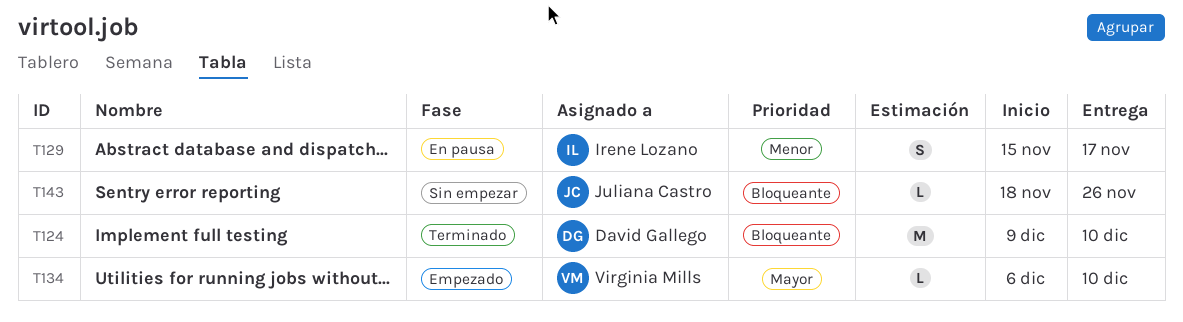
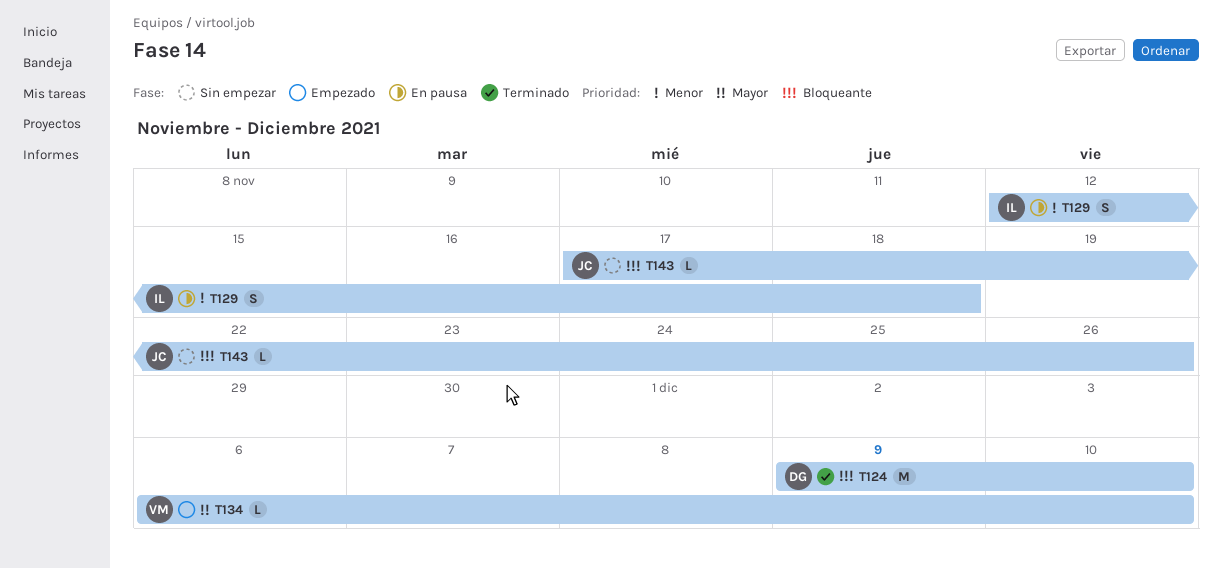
T129, start: Nov 15 -> Nov 12
T129, due: Nov 17 -> Nov 18
T143, start: Nov 18 -> Nov 17

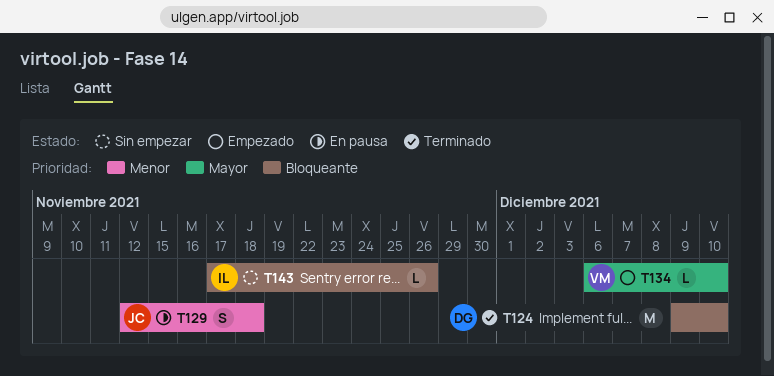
T129, owner: IL -> JC
T143, owner: JC -> IL

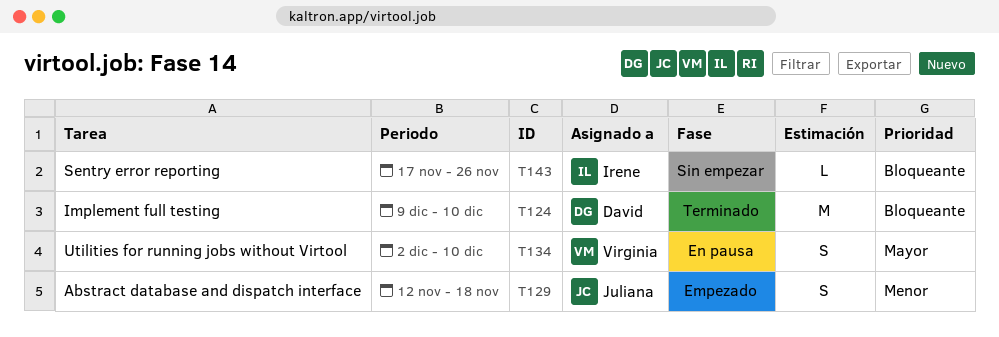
T129, status: En pausa -> Empezado
T134, status: Empezado -> En pausa
T134, estimate: L -> S
T134, start: Dec 6 -> Dec 2

